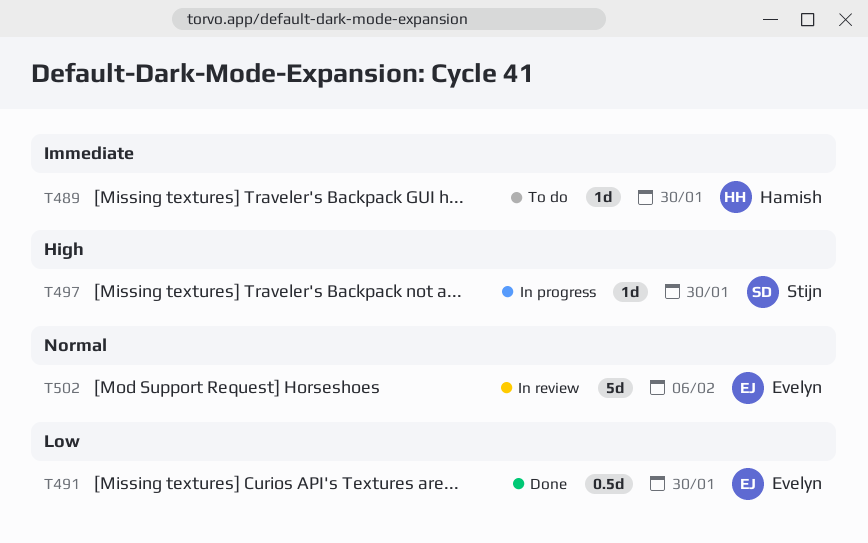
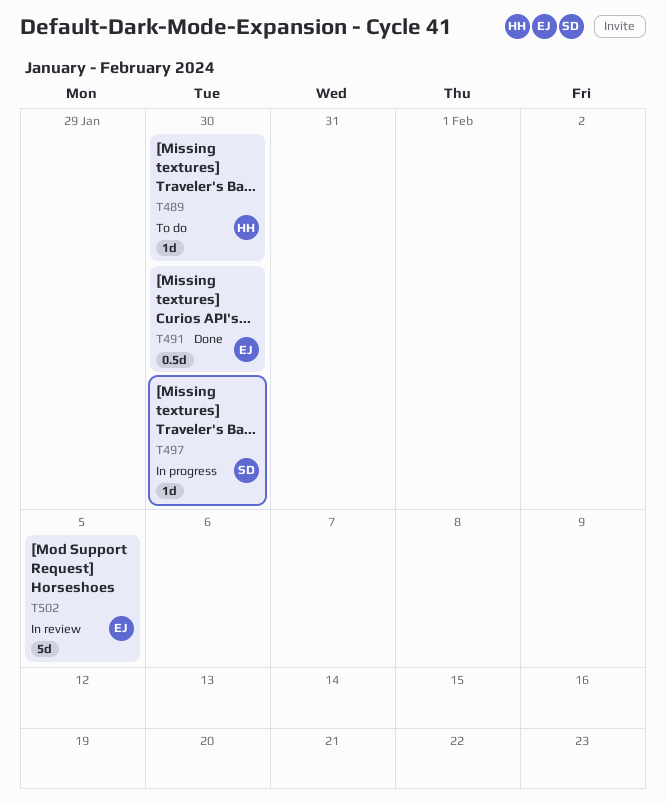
T502, due: Feb 6 -> Feb 5

